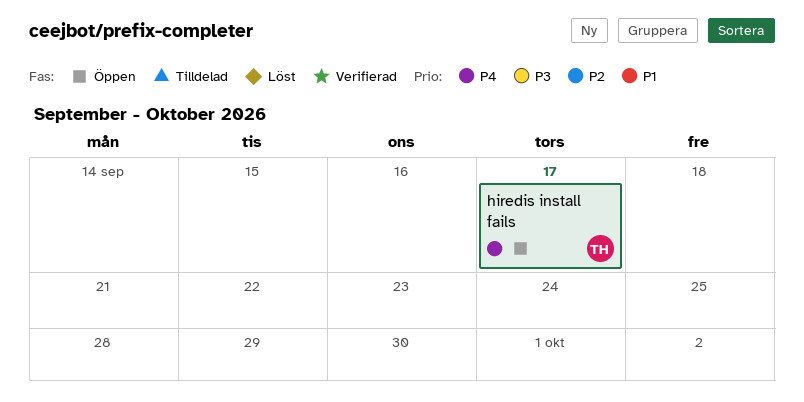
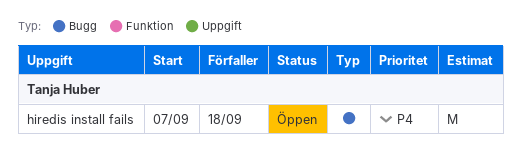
hiredis install fails, due: Sep 17 -> Sep 18

